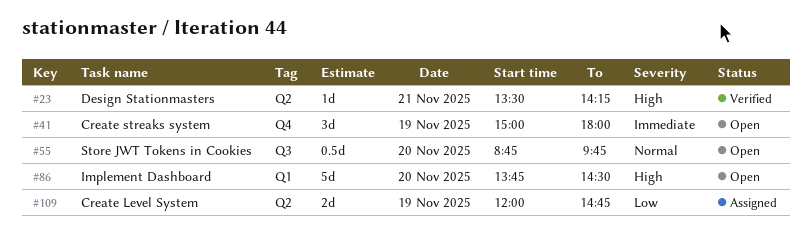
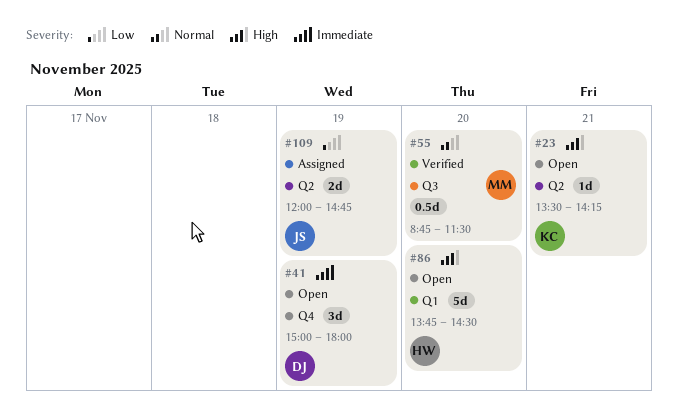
#23, status: Verified -> Open
#55, status: Open -> Verified
#55, ends: 09:45 -> 11:30

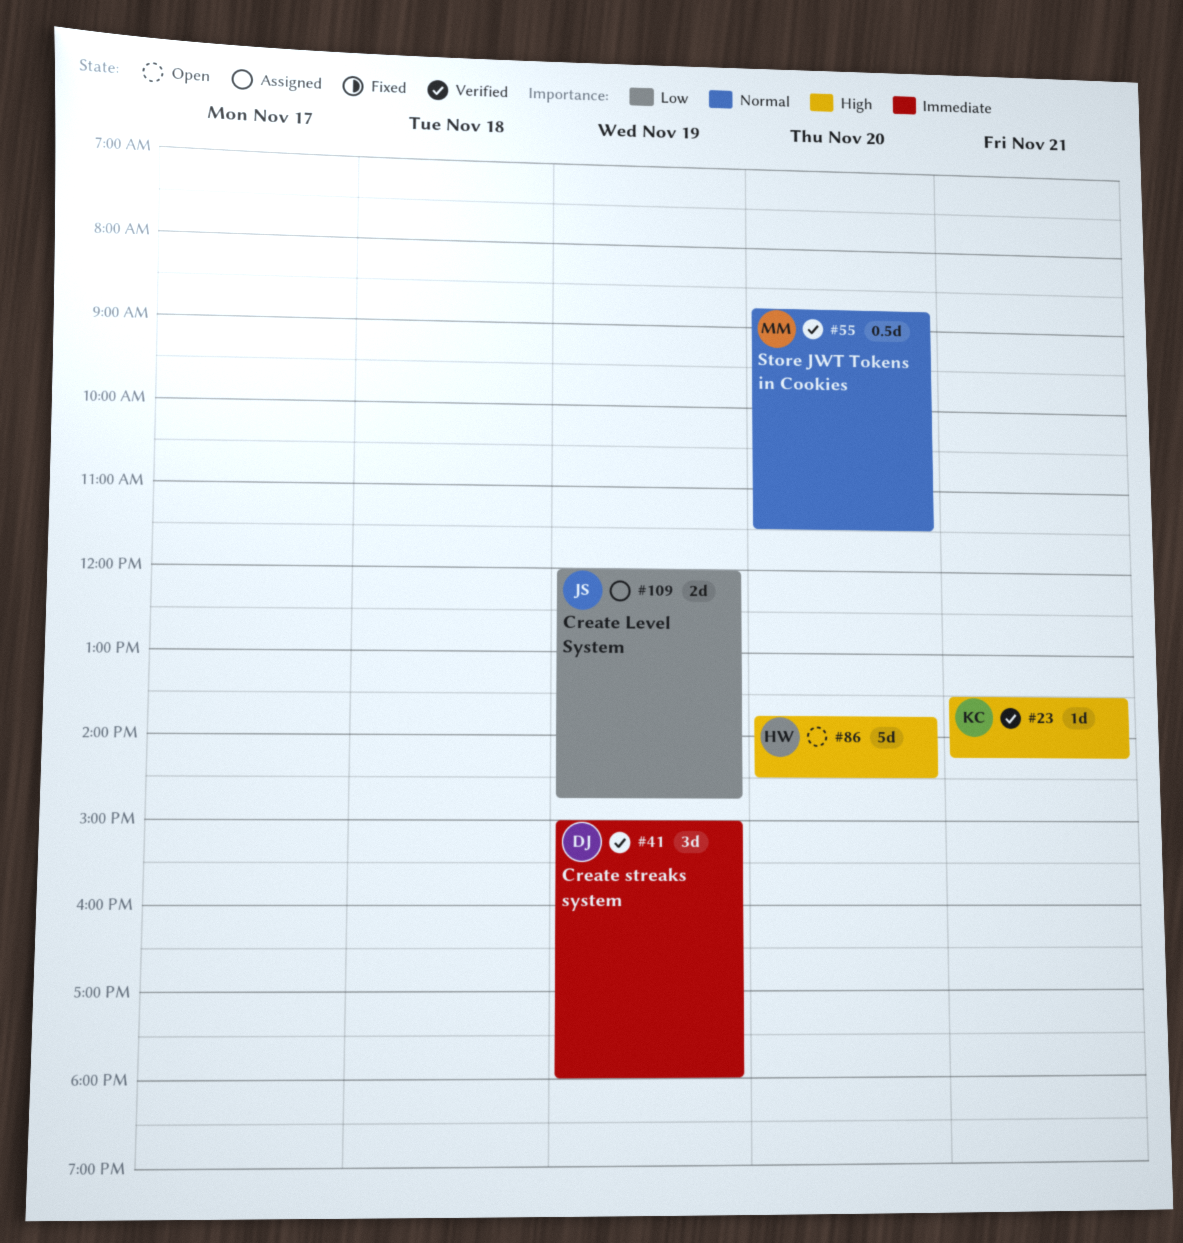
#23, status: Open -> Verified
#41, status: Open -> Verified

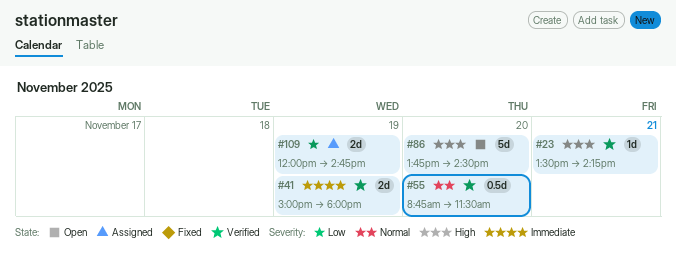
#41, estimate: 3d -> 2d

